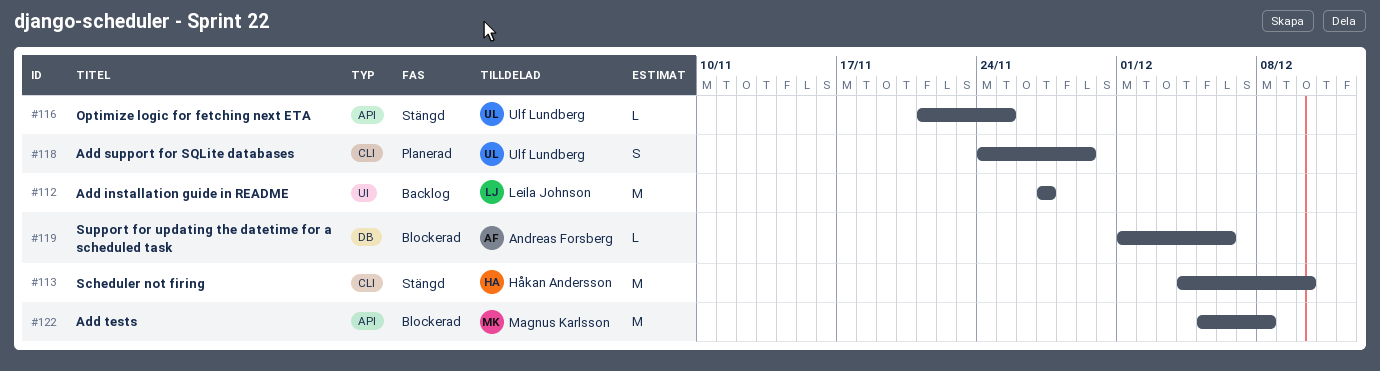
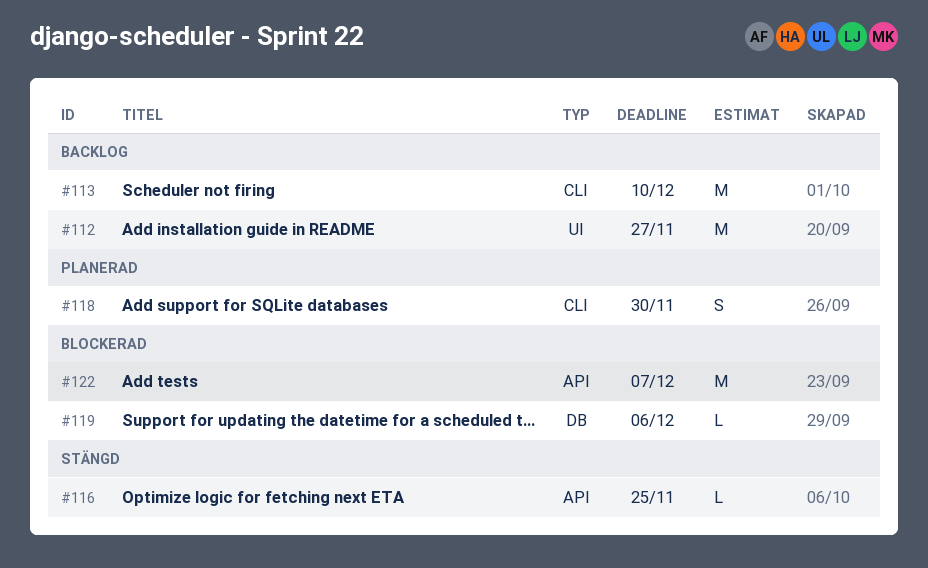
#113, status: Stängd -> Backlog
#118, due: Nov 29 -> Nov 30
#122, due: Dec 8 -> Dec 7

